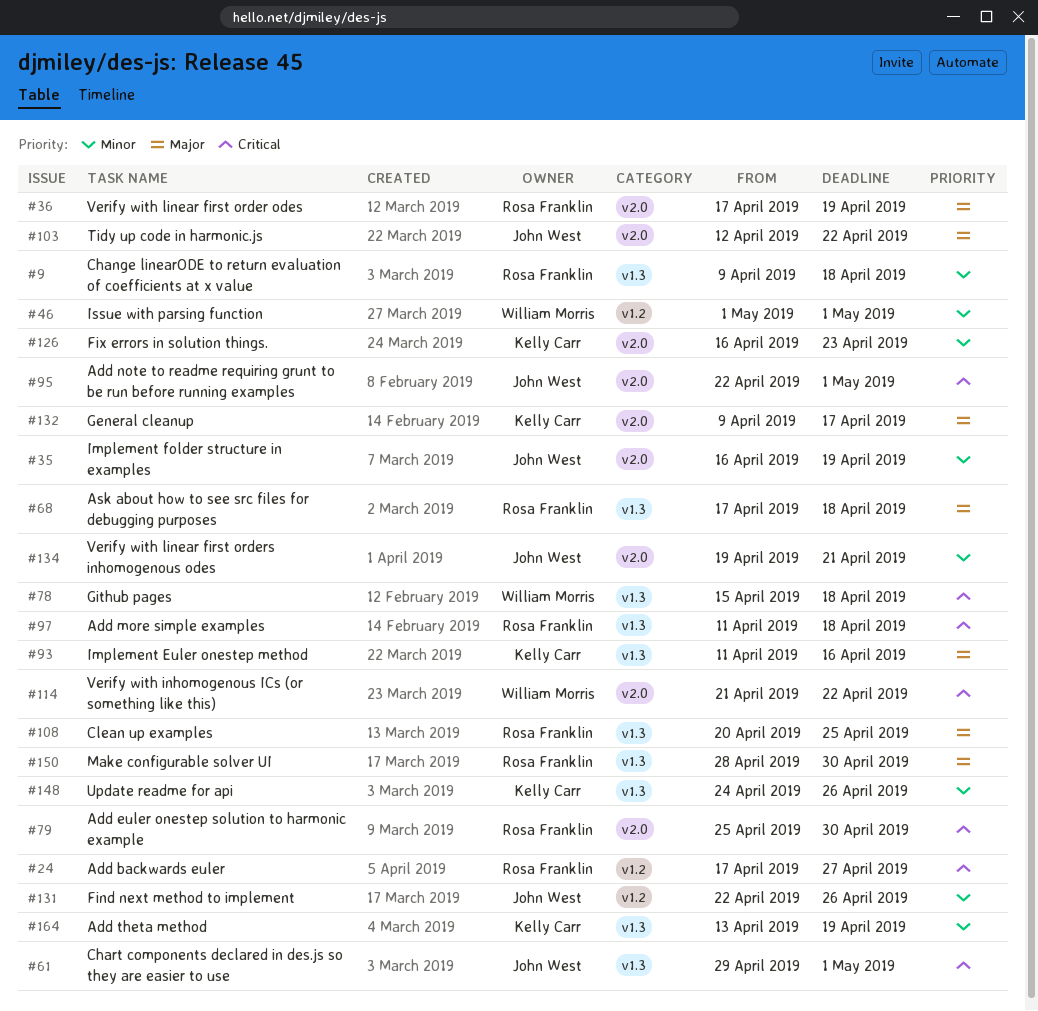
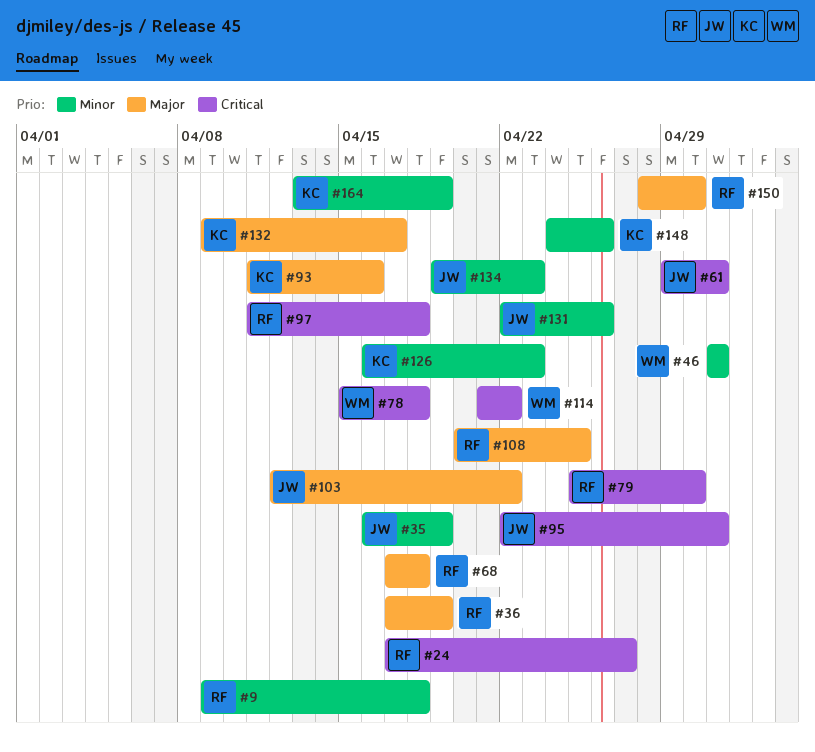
#134, due: Apr 21 -> Apr 23

